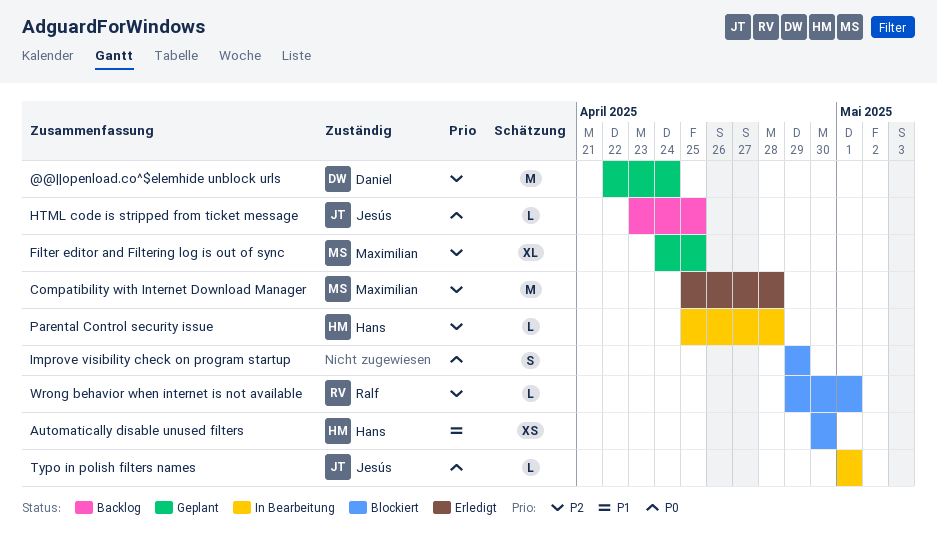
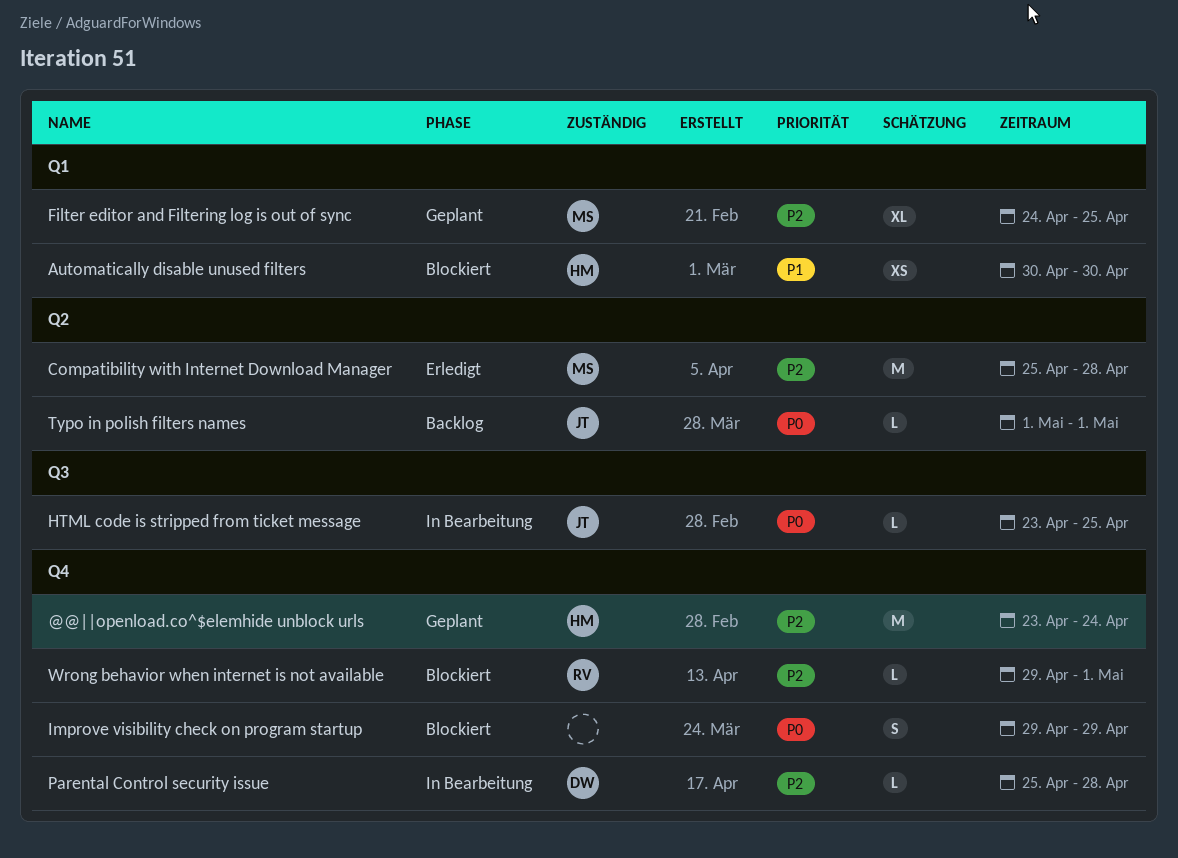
@@||openload.co^$elemhide unblock urls, owner: Daniel -> Hans
@@||openload.co^$elemhide unblock urls, start: Apr 22 -> Apr 23
HTML code is stripped from ticket message, status: Backlog -> In Bearbeitung
Parental Control security issue, owner: Hans -> Daniel
Typo in polish filters names, status: In Bearbeitung -> Backlog

